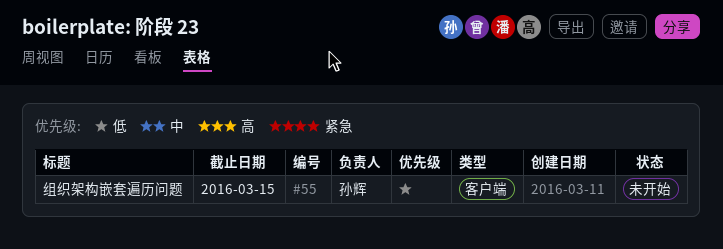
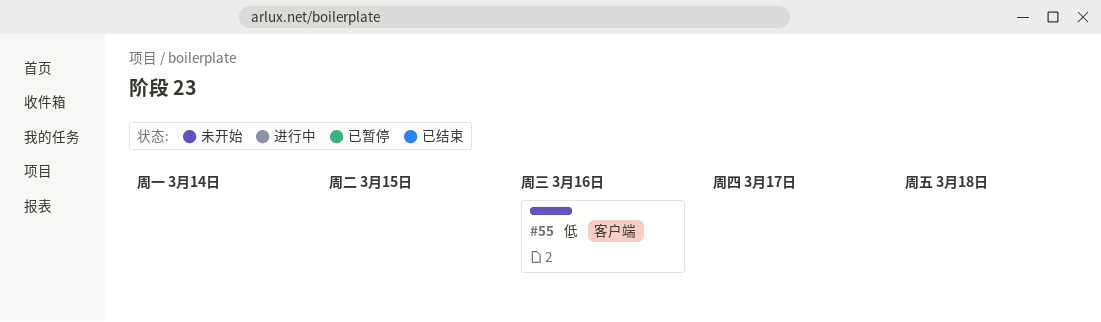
#55, due: Mar 15 -> Mar 16

